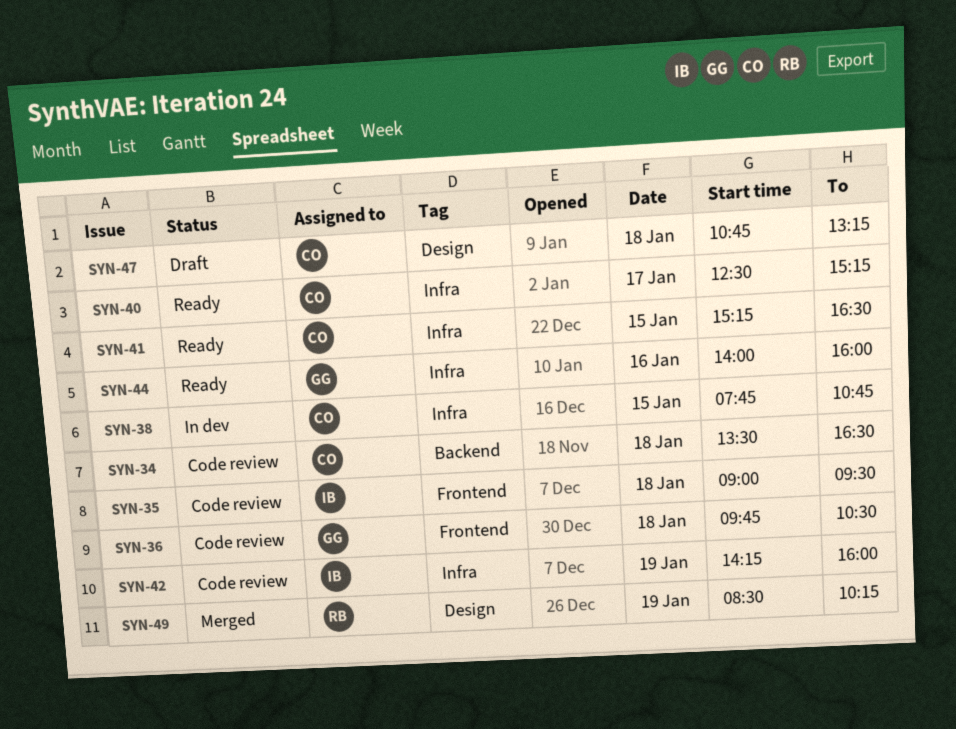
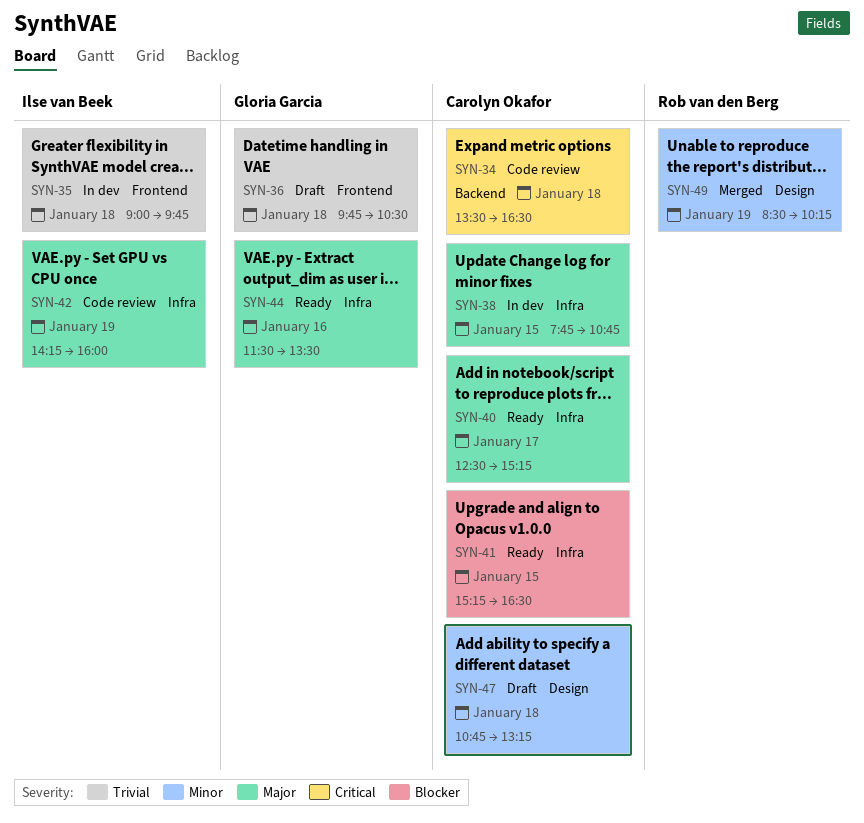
SYN-35, status: Code review -> In dev
SYN-35, ends: 09:30 -> 09:45
SYN-36, status: Code review -> Draft
SYN-44, begins: 14:00 -> 11:30
SYN-44, ends: 16:00 -> 13:30

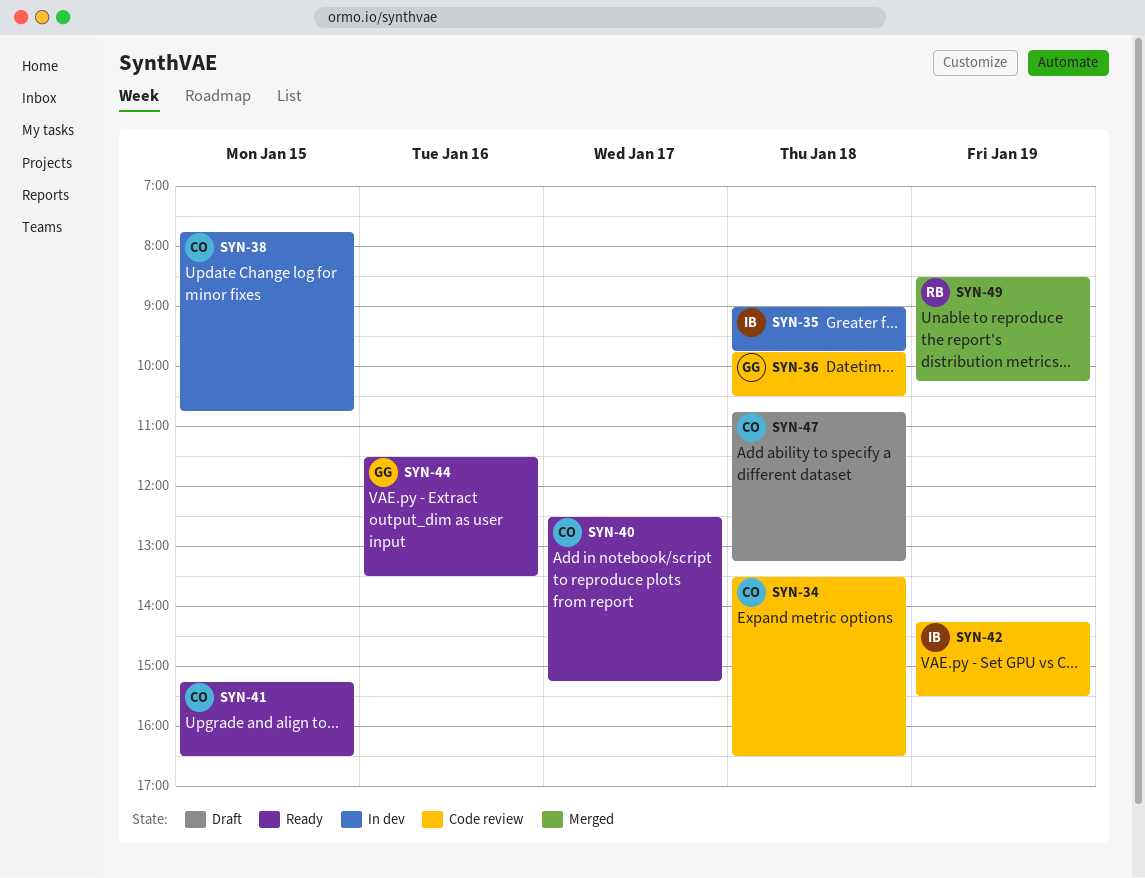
SYN-36, status: Draft -> Code review
SYN-42, ends: 16:00 -> 15:30

